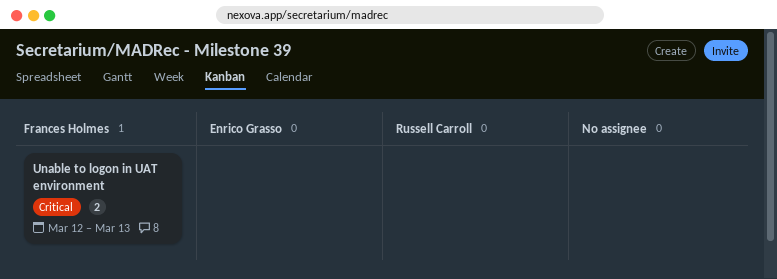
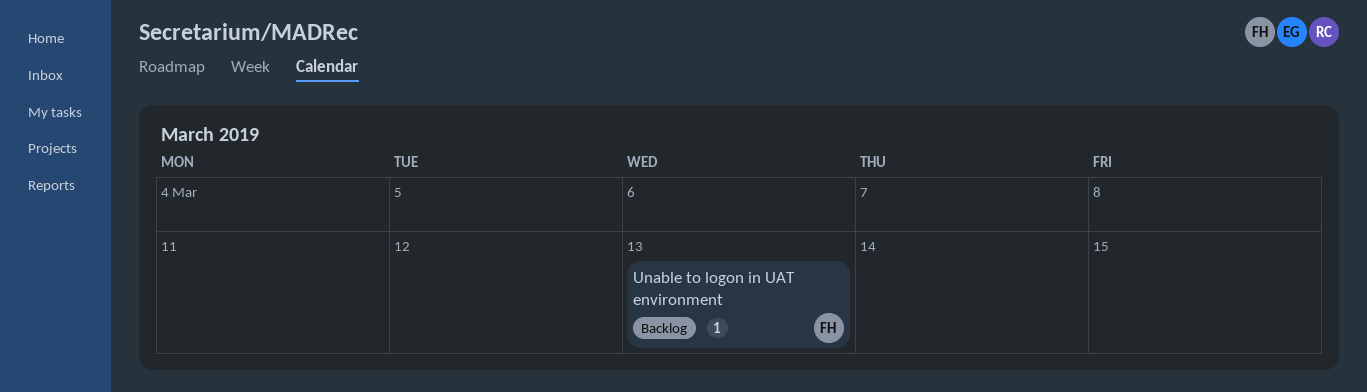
Unable to logon in UAT environment, estimate: 2 -> 1

